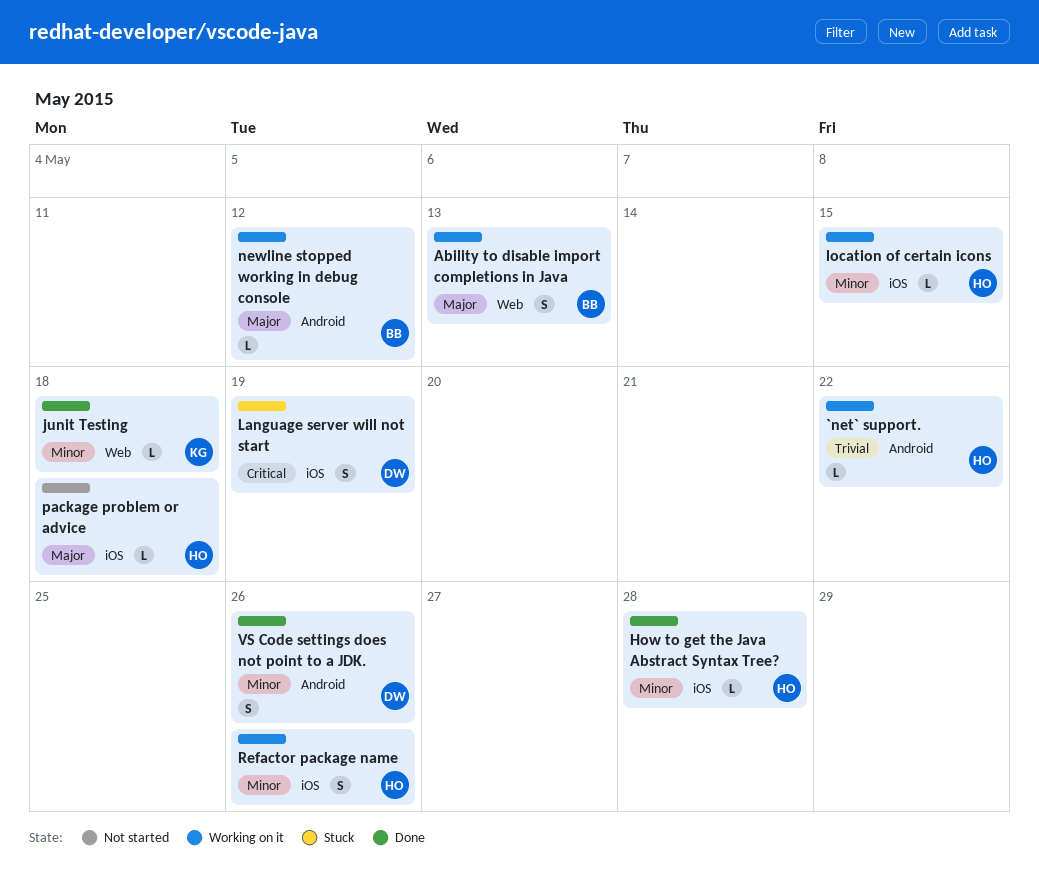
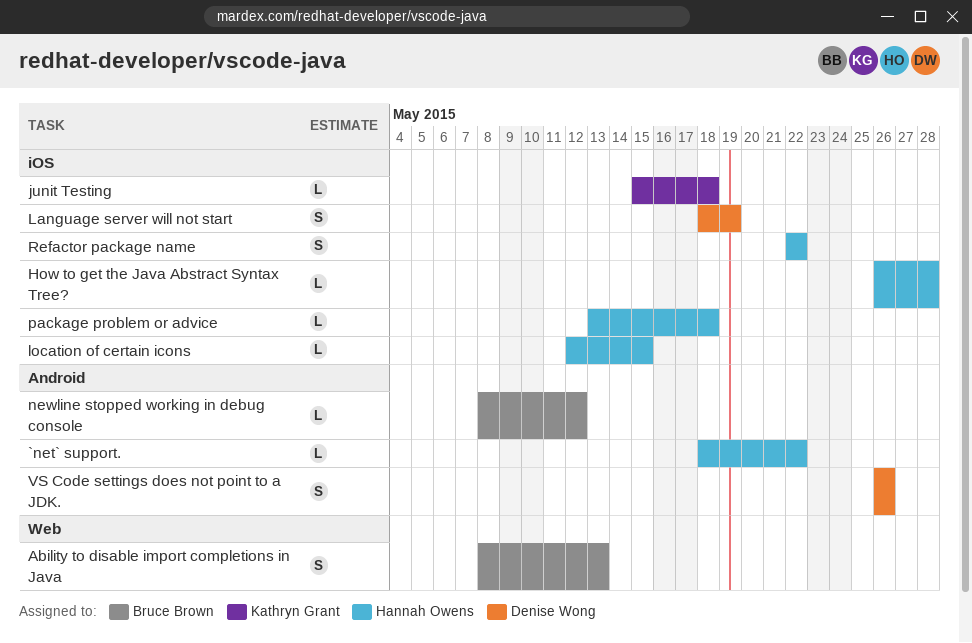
junit Testing, label: Web -> iOS
Refactor package name, due: May 26 -> May 22

